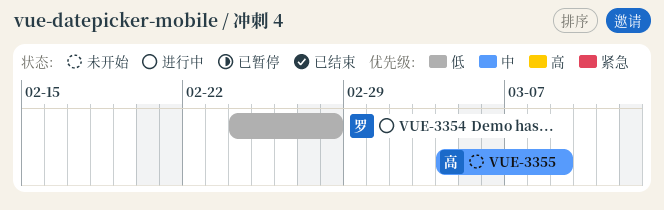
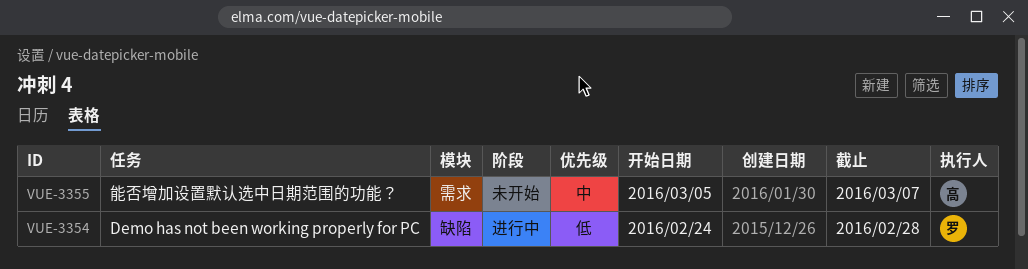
VUE-3355, start: Mar 4 -> Mar 5
VUE-3355, due: Mar 9 -> Mar 7

